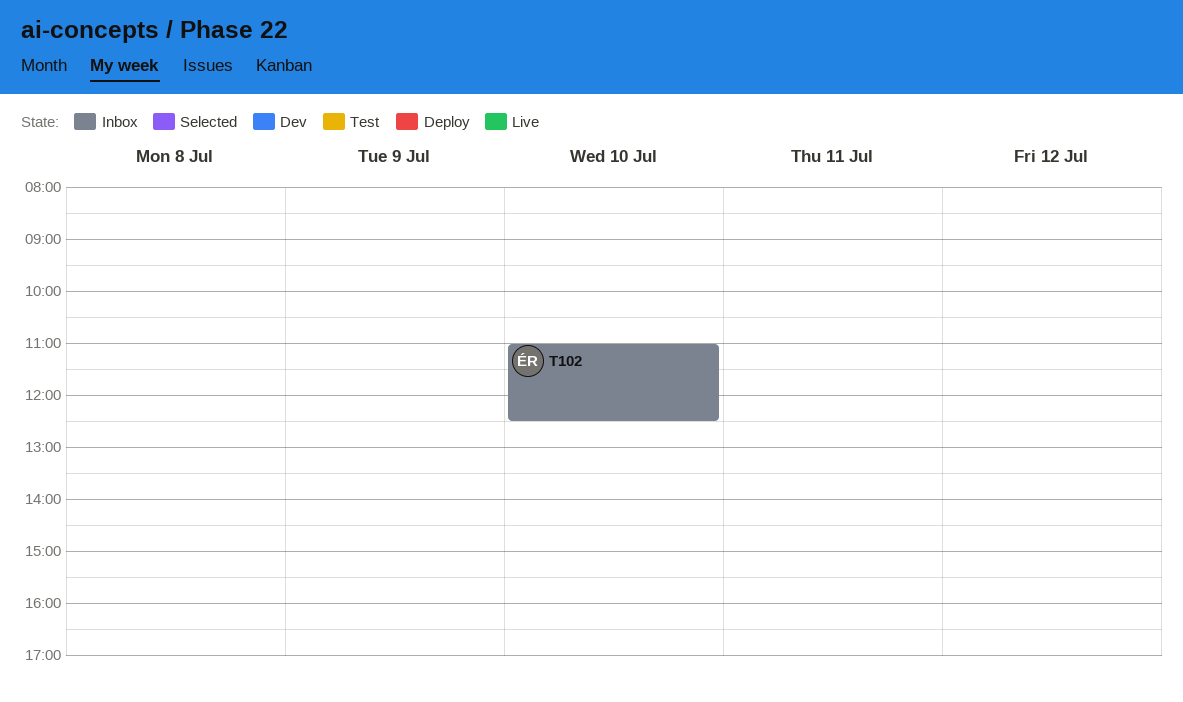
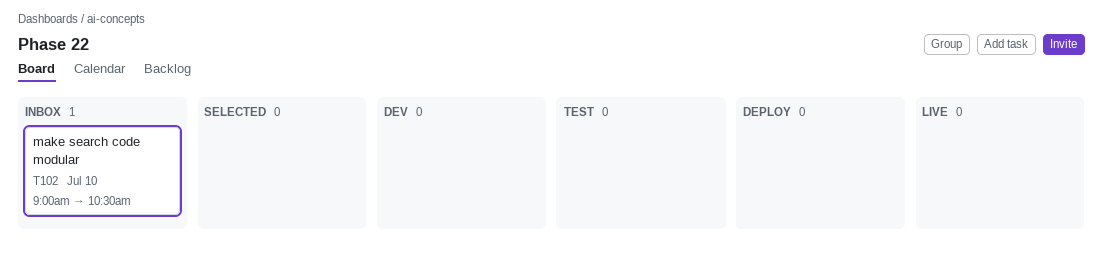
T102, begins: 11:00 -> 09:00
T102, ends: 12:30 -> 10:30

